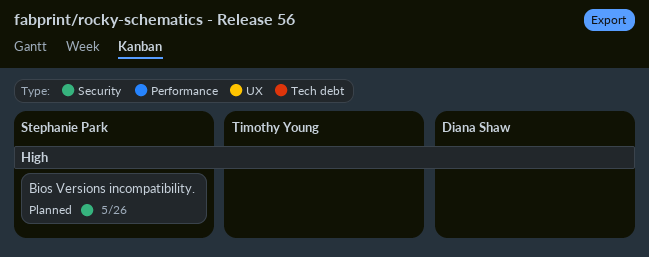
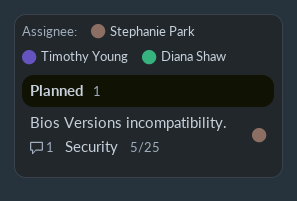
Bios Versions incompatibility., due: May 26 -> May 25

